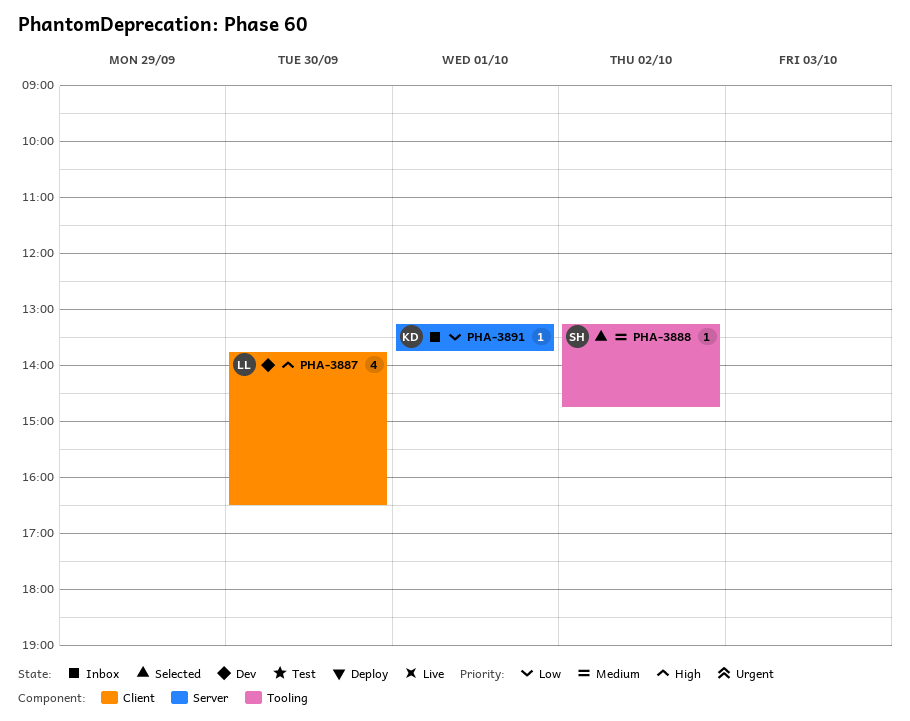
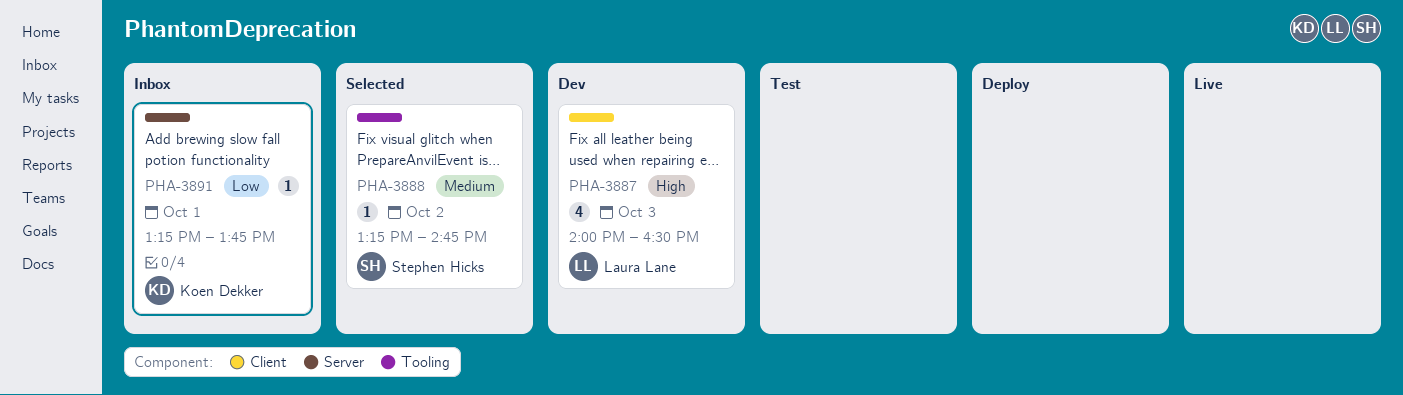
PHA-3887, day: Sep 30 -> Oct 3
PHA-3887, begins: 13:45 -> 14:00

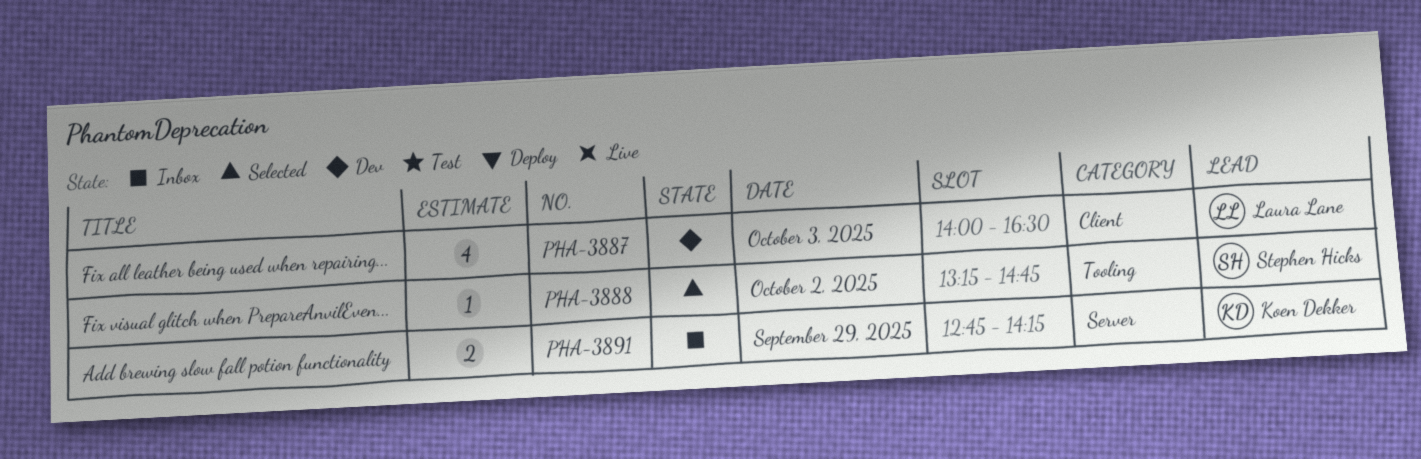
PHA-3891, estimate: 1 -> 2
PHA-3891, day: Oct 1 -> Sep 29
PHA-3891, begins: 13:15 -> 12:45
PHA-3891, ends: 13:45 -> 14:15

